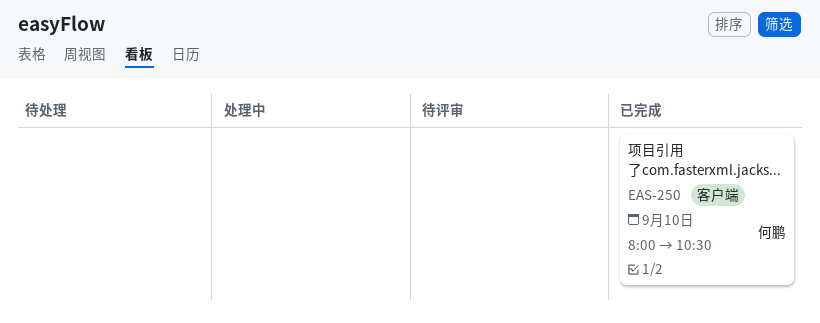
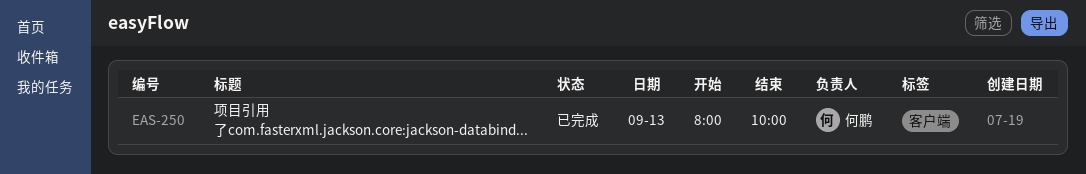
EAS-250, day: Sep 10 -> Sep 13
EAS-250, ends: 10:30 -> 10:00

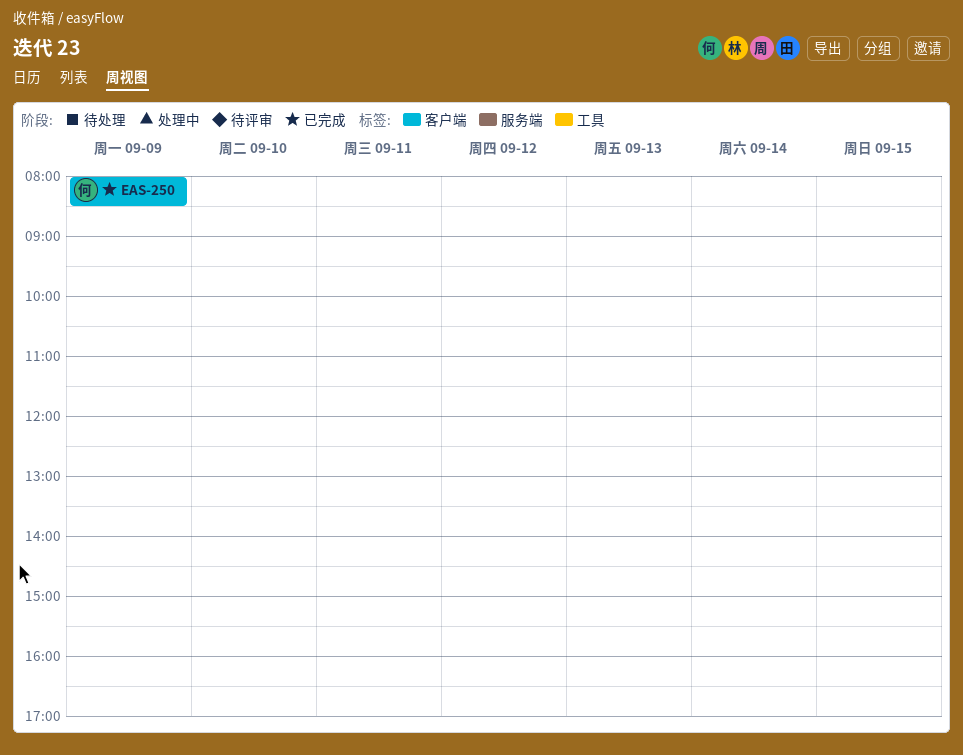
EAS-250, day: Sep 13 -> Sep 9
EAS-250, ends: 10:00 -> 08:30

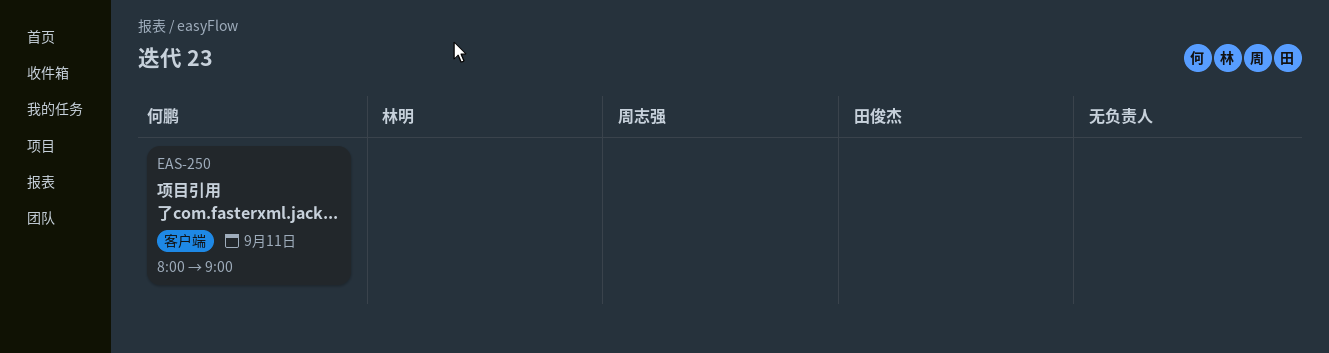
EAS-250, day: Sep 9 -> Sep 11
EAS-250, ends: 08:30 -> 09:00

